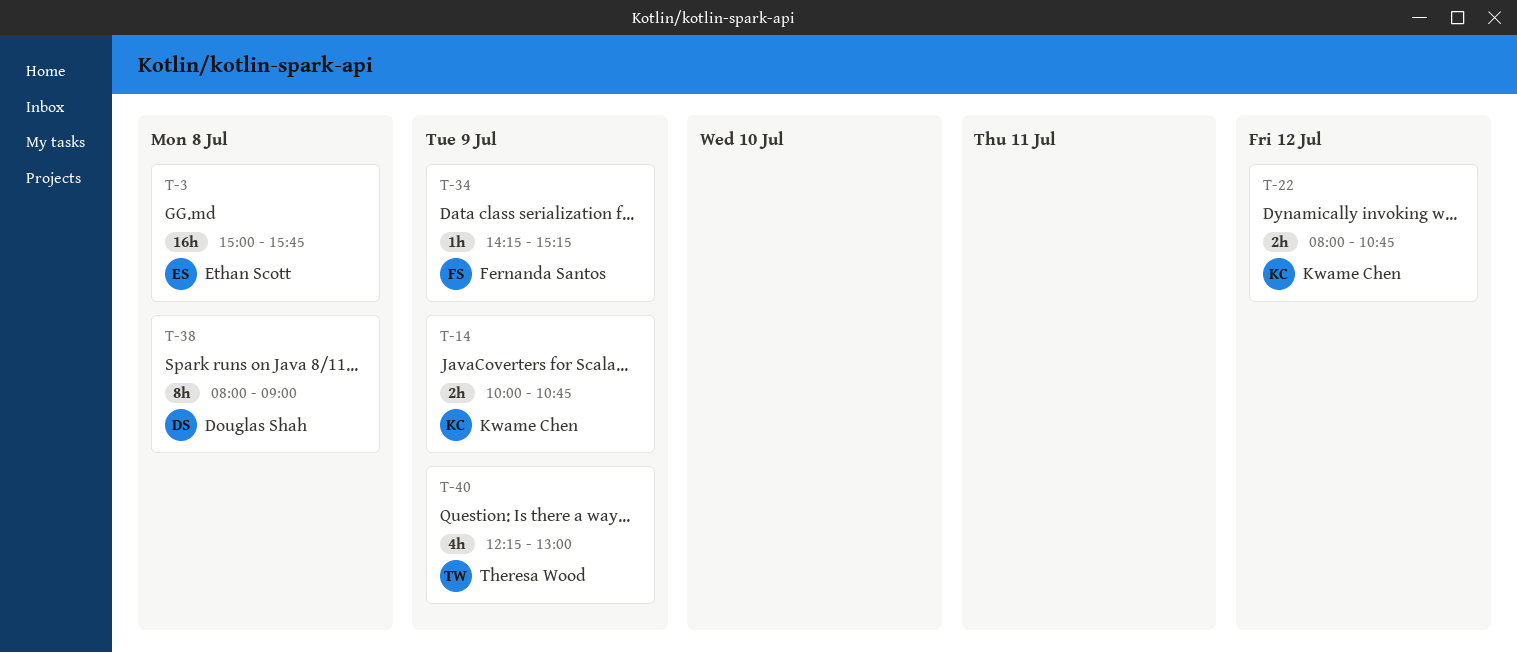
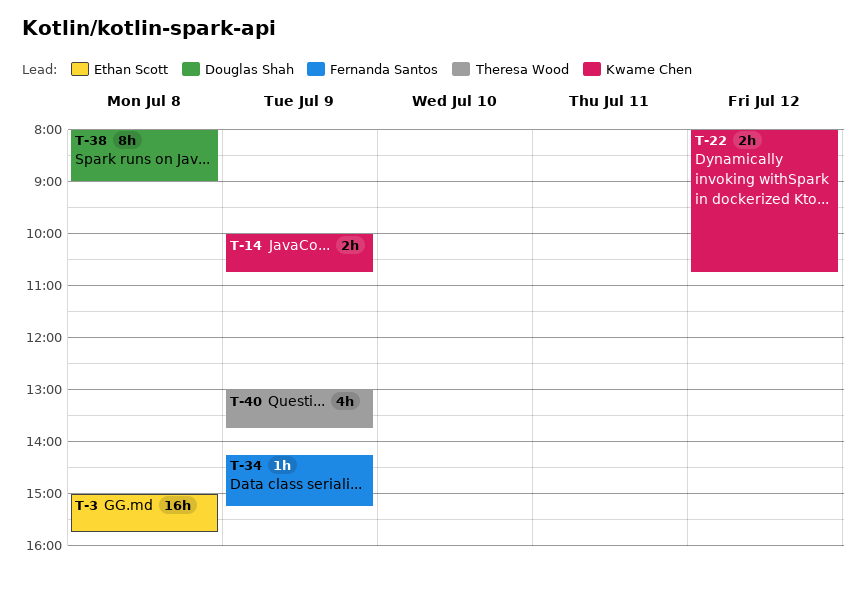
T-40, begins: 12:15 -> 13:00
T-40, ends: 13:00 -> 13:45

